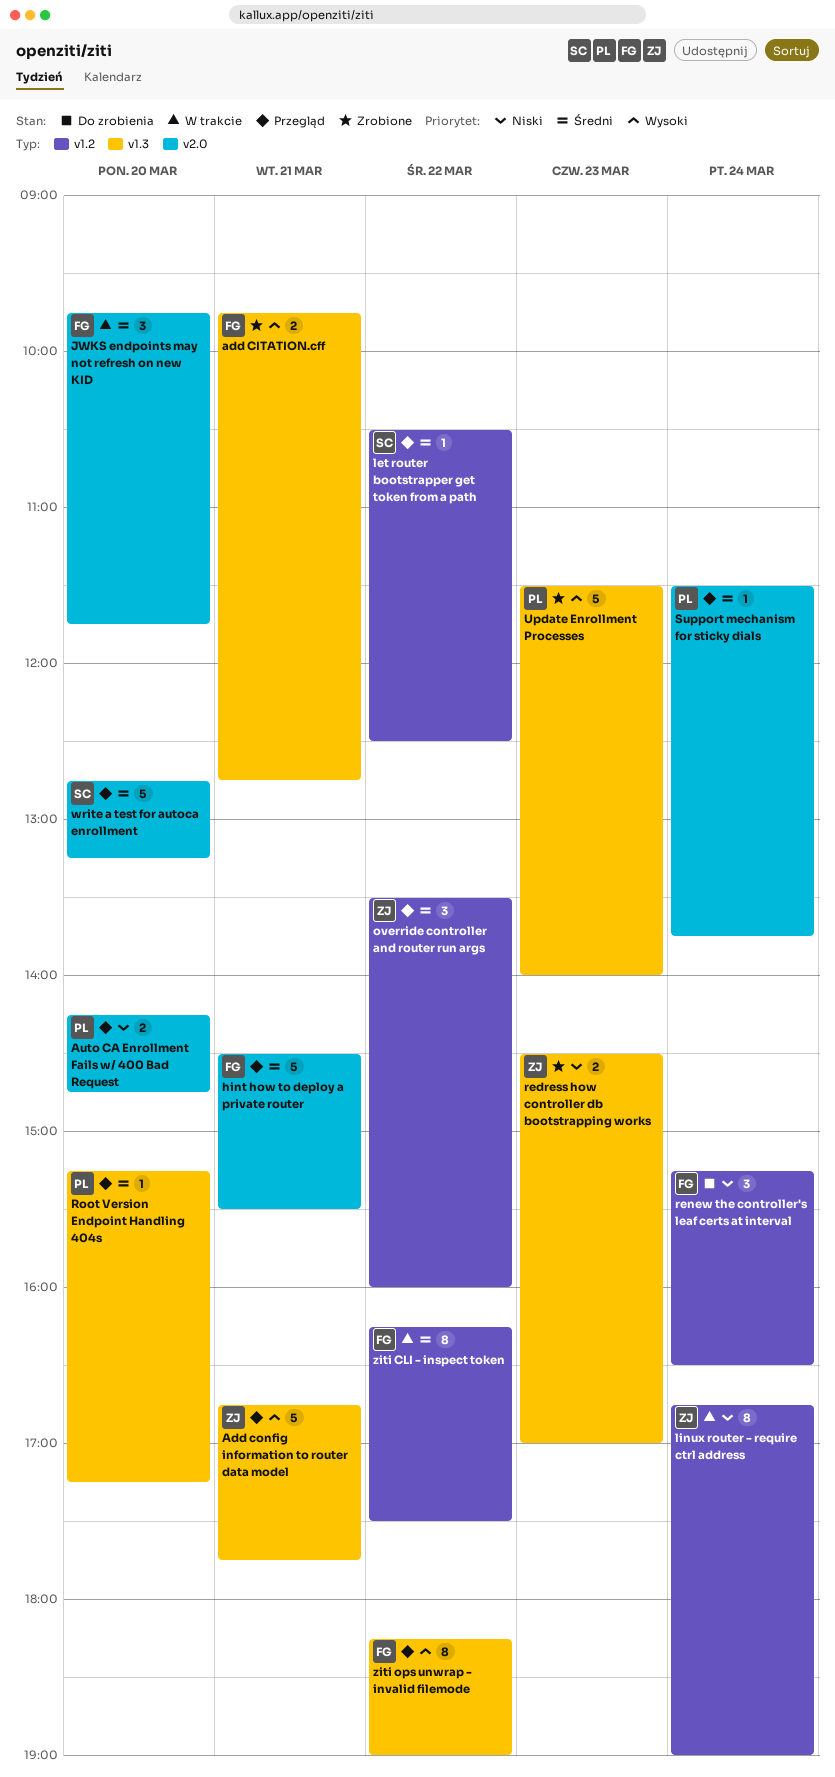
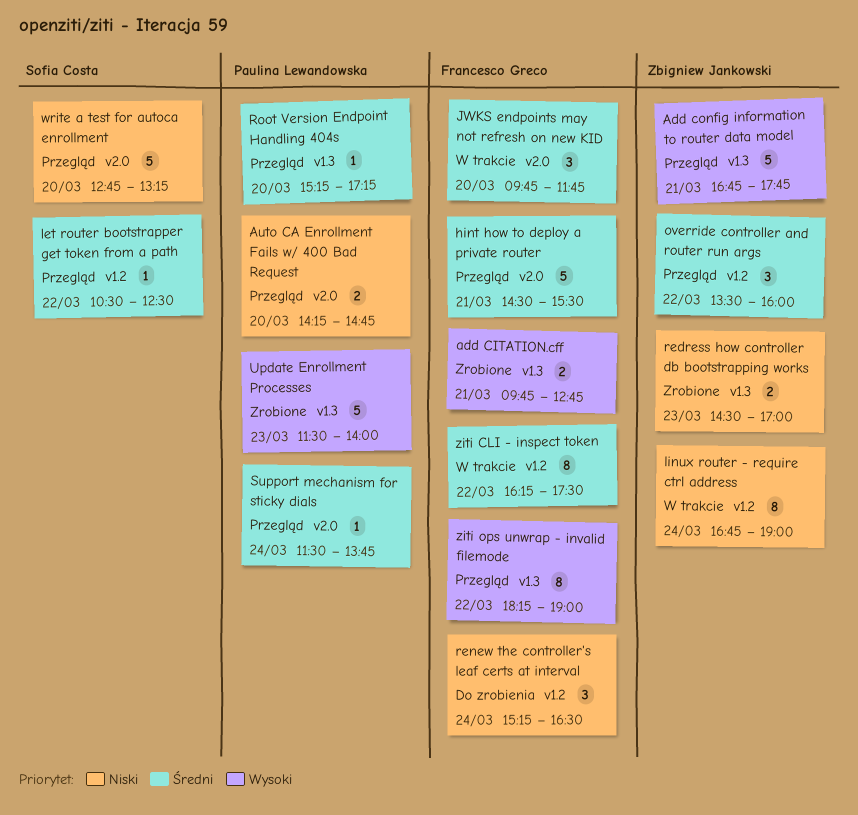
write a test for autoca enrollment, priority: Średni -> Niski

